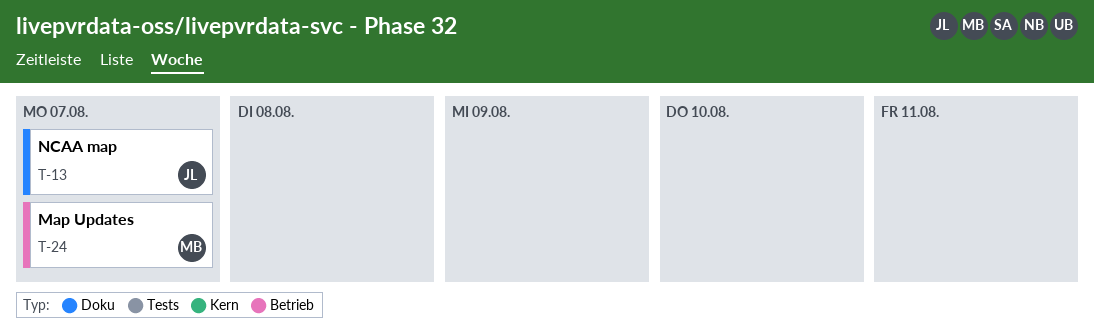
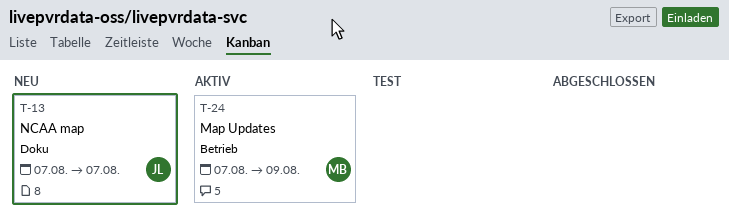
T-24, due: Aug 7 -> Aug 9

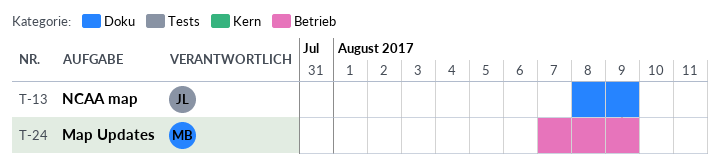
T-13, start: Aug 7 -> Aug 8
T-13, due: Aug 7 -> Aug 9

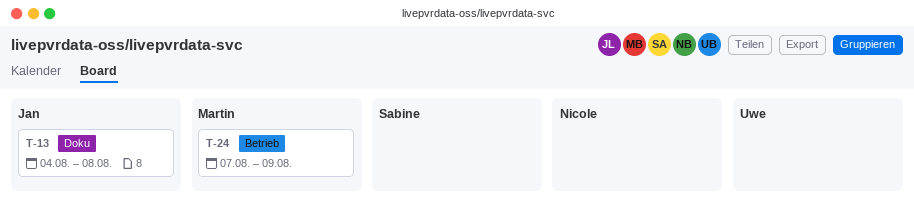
T-13, start: Aug 8 -> Aug 4
T-13, due: Aug 9 -> Aug 8

